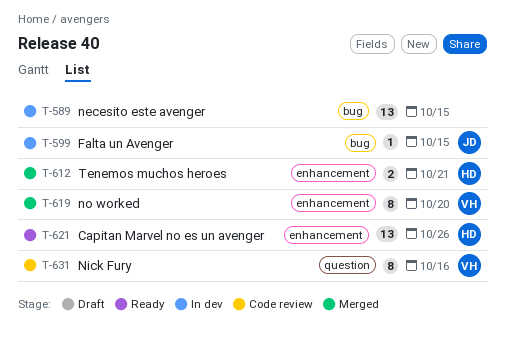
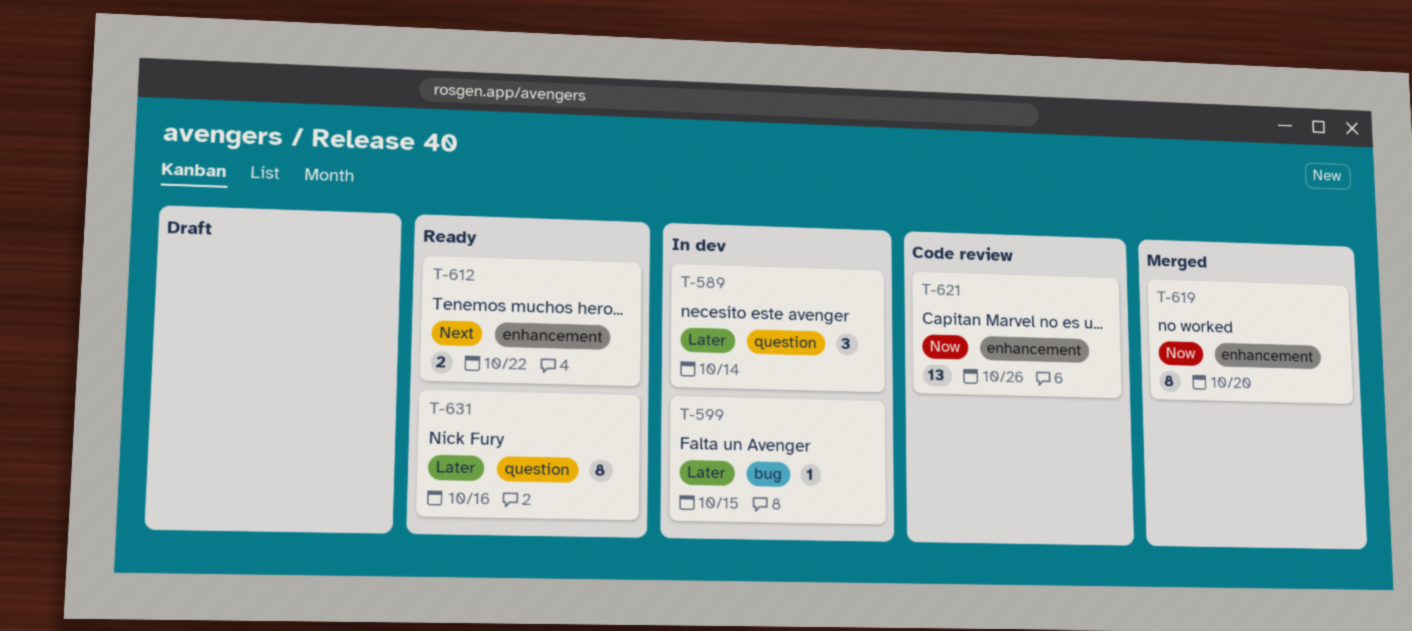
T-589, label: bug -> question
T-589, estimate: 13 -> 3
T-589, due: Oct 15 -> Oct 14
T-612, status: Merged -> Ready
T-612, due: Oct 21 -> Oct 22
T-621, status: Ready -> Code review
T-631, status: Code review -> Ready

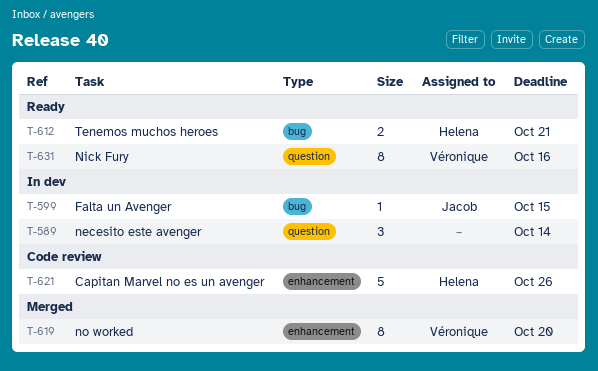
T-612, label: enhancement -> bug
T-612, due: Oct 22 -> Oct 21
T-621, estimate: 13 -> 5

